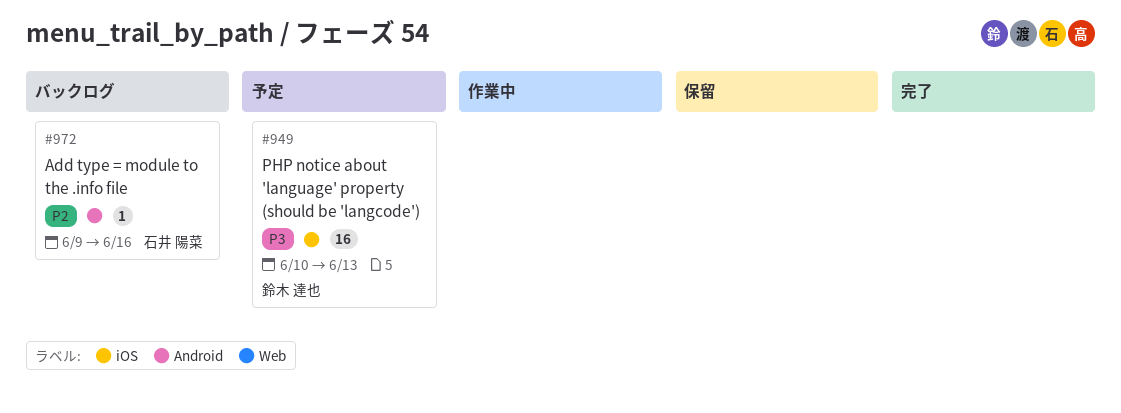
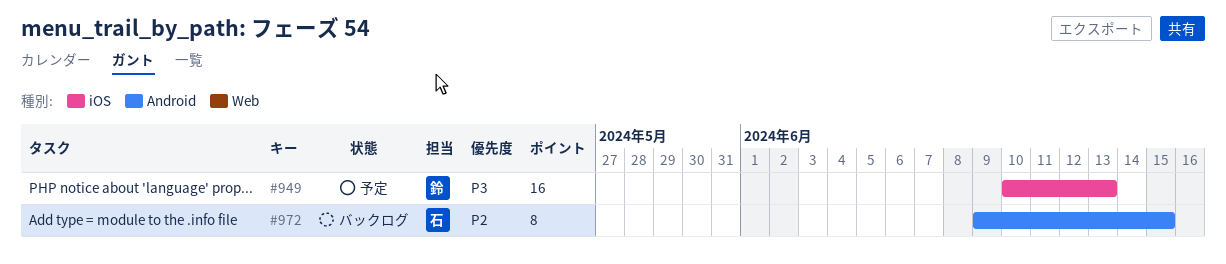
#972, estimate: 1 -> 8
#972, due: Jun 16 -> Jun 15

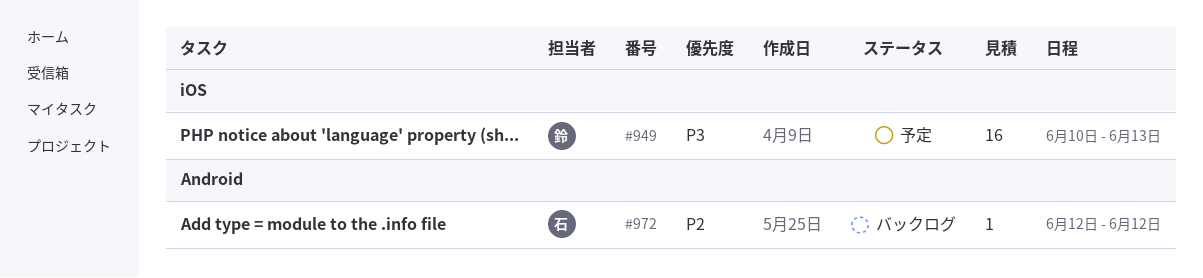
#972, estimate: 8 -> 1
#972, start: Jun 9 -> Jun 12
#972, due: Jun 15 -> Jun 12

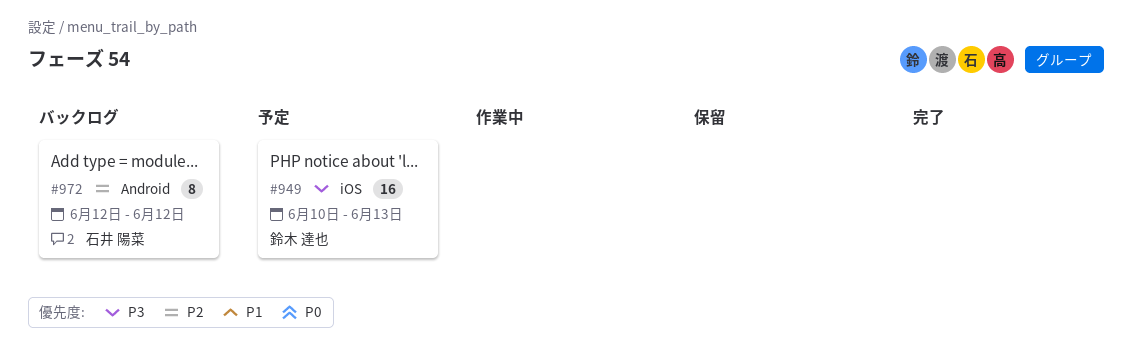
#972, estimate: 1 -> 8

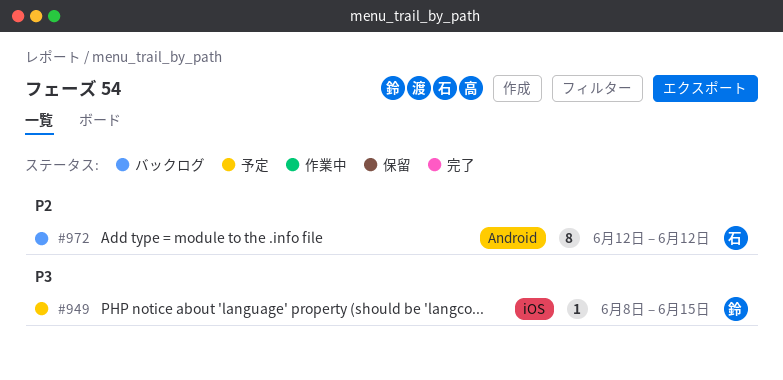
#949, estimate: 16 -> 1
#949, start: Jun 10 -> Jun 8
#949, due: Jun 13 -> Jun 15

